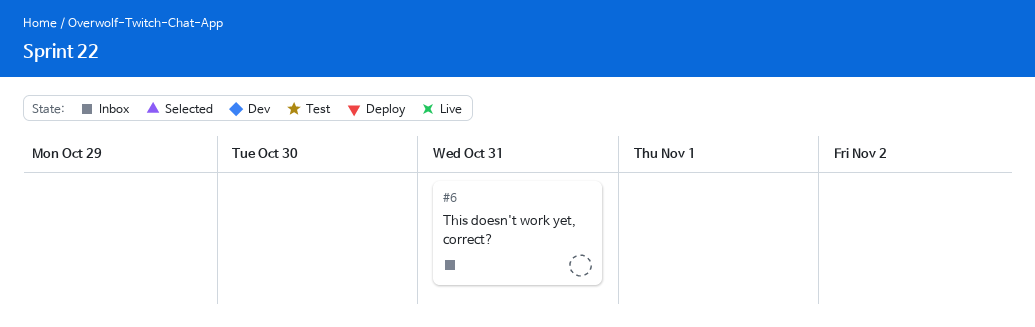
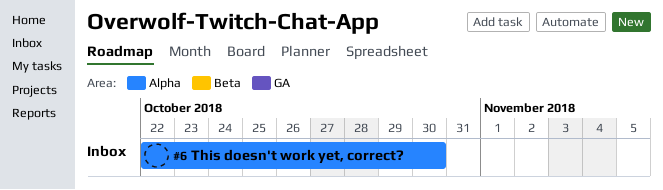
#6, due: Oct 31 -> Oct 30

